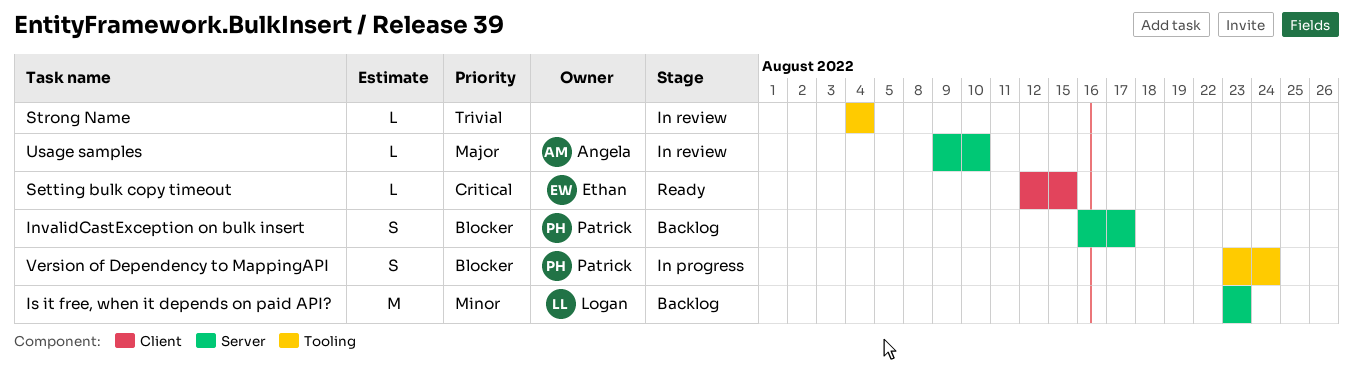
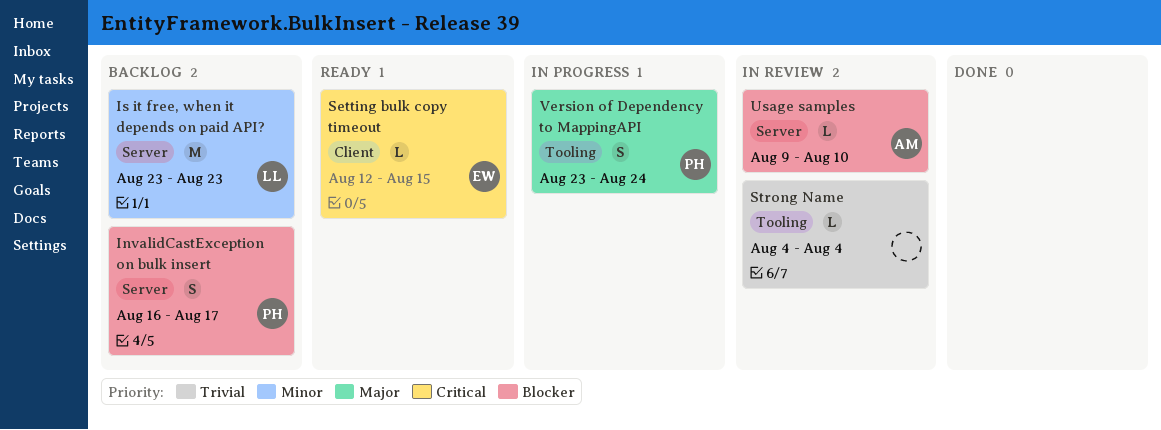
Usage samples, priority: Major -> Blocker
Version of Dependency to MappingAPI, priority: Blocker -> Major

